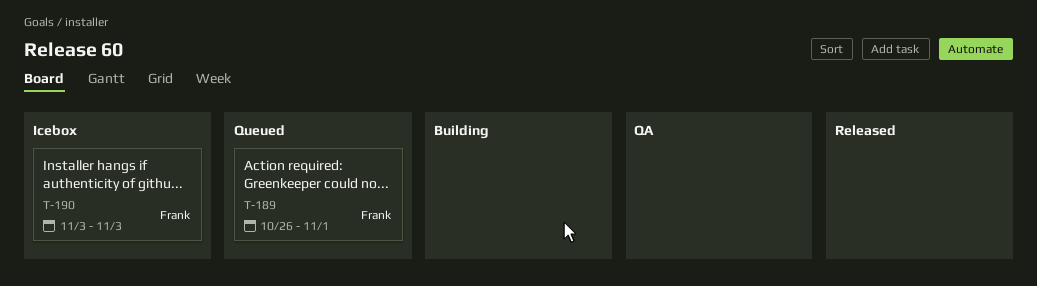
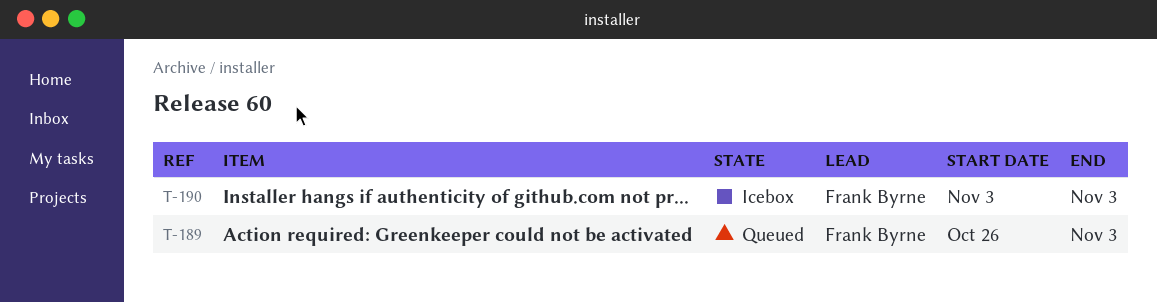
T-189, due: Nov 1 -> Nov 3

